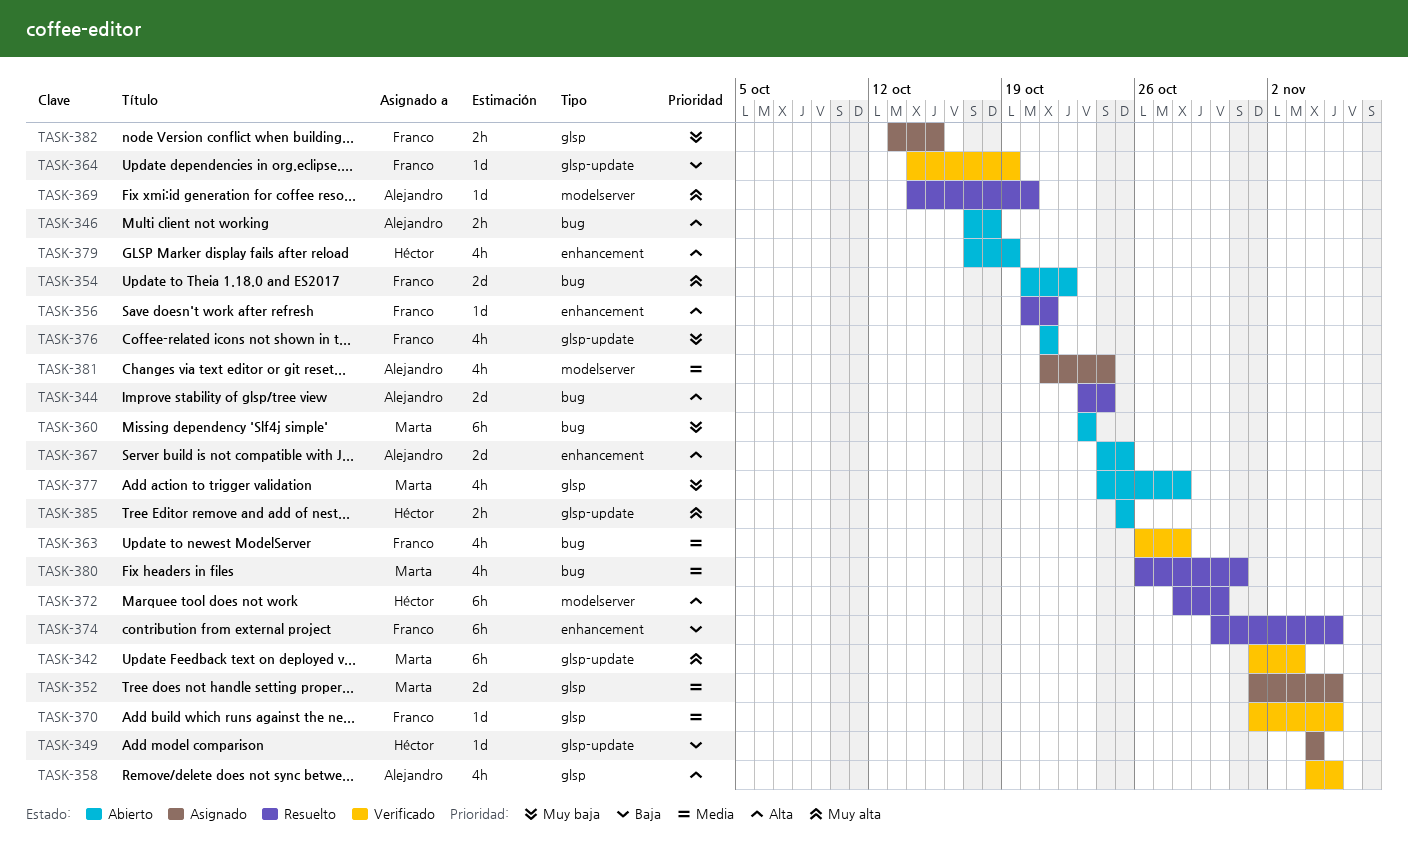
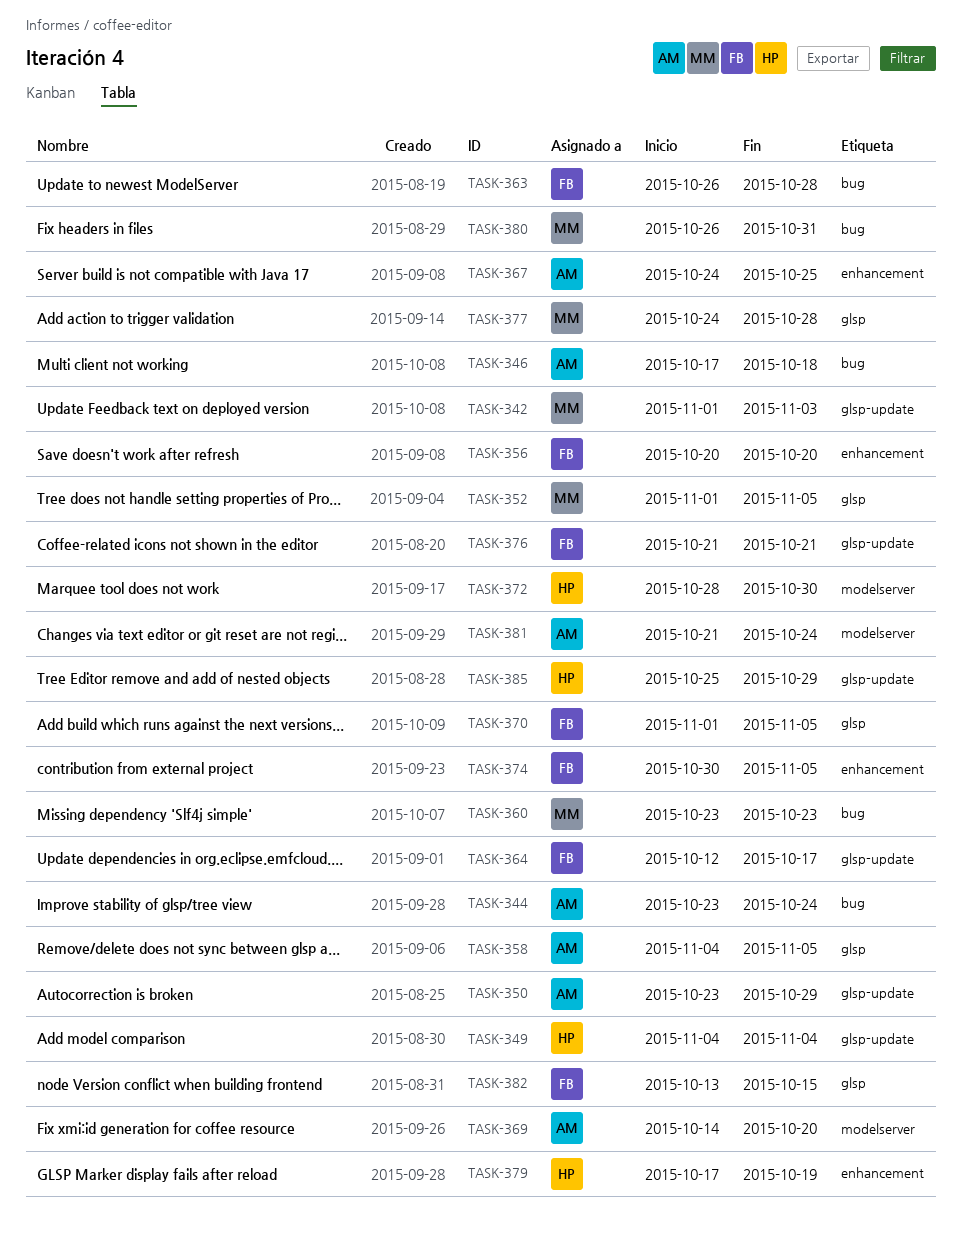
TASK-350: none -> present
TASK-354: present -> none
TASK-356, due: Oct 21 -> Oct 20
TASK-364, start: Oct 14 -> Oct 12
TASK-364, due: Oct 19 -> Oct 17
TASK-385, due: Oct 25 -> Oct 29

